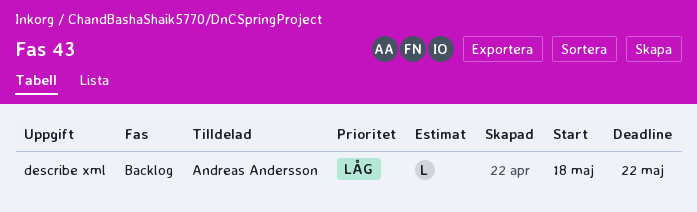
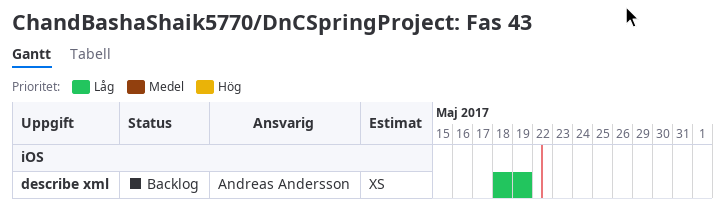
describe xml, estimate: L -> XS
describe xml, due: May 22 -> May 19

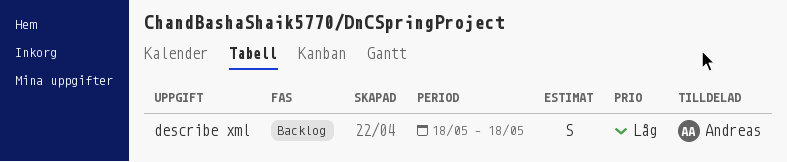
describe xml, estimate: XS -> S
describe xml, due: May 19 -> May 18

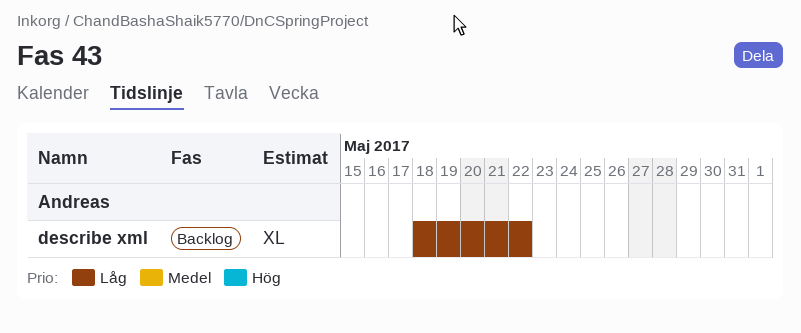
describe xml, estimate: S -> XL
describe xml, due: May 18 -> May 22

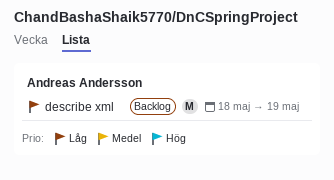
describe xml, estimate: XL -> M
describe xml, due: May 22 -> May 19

